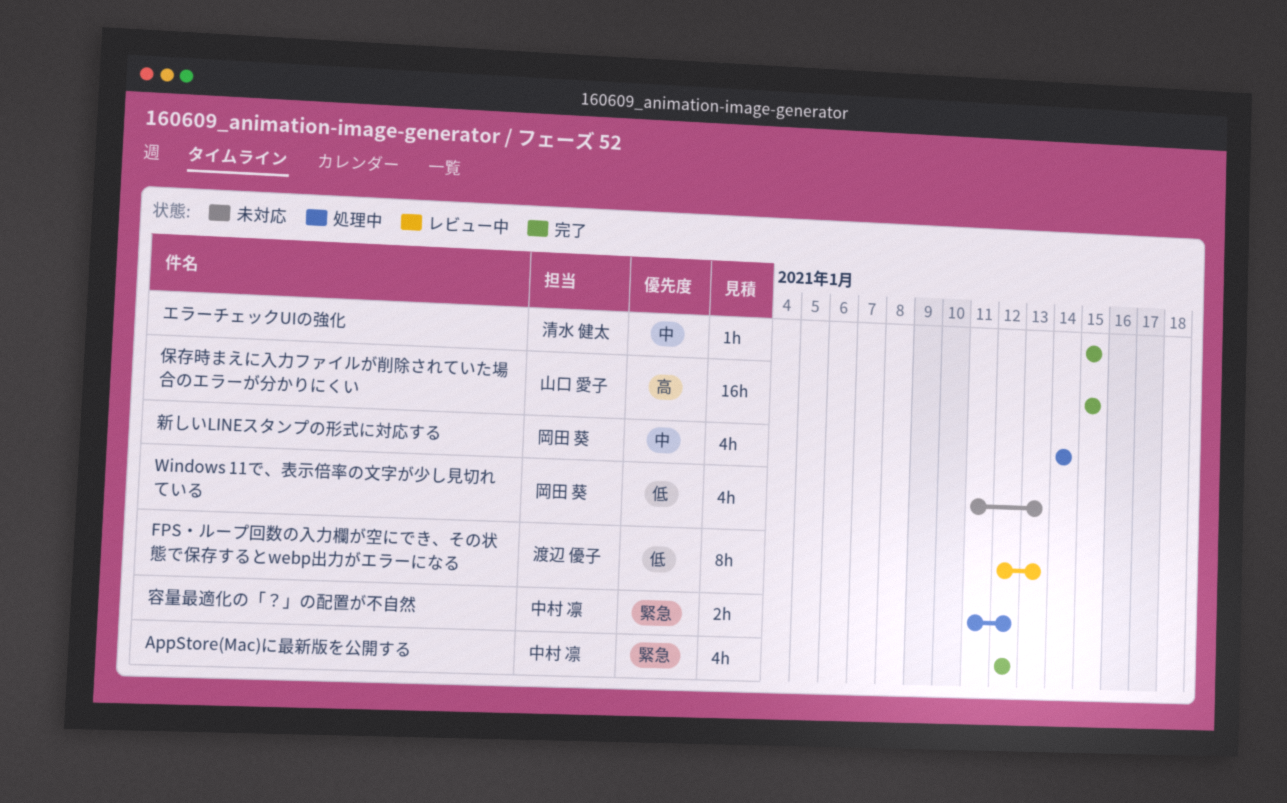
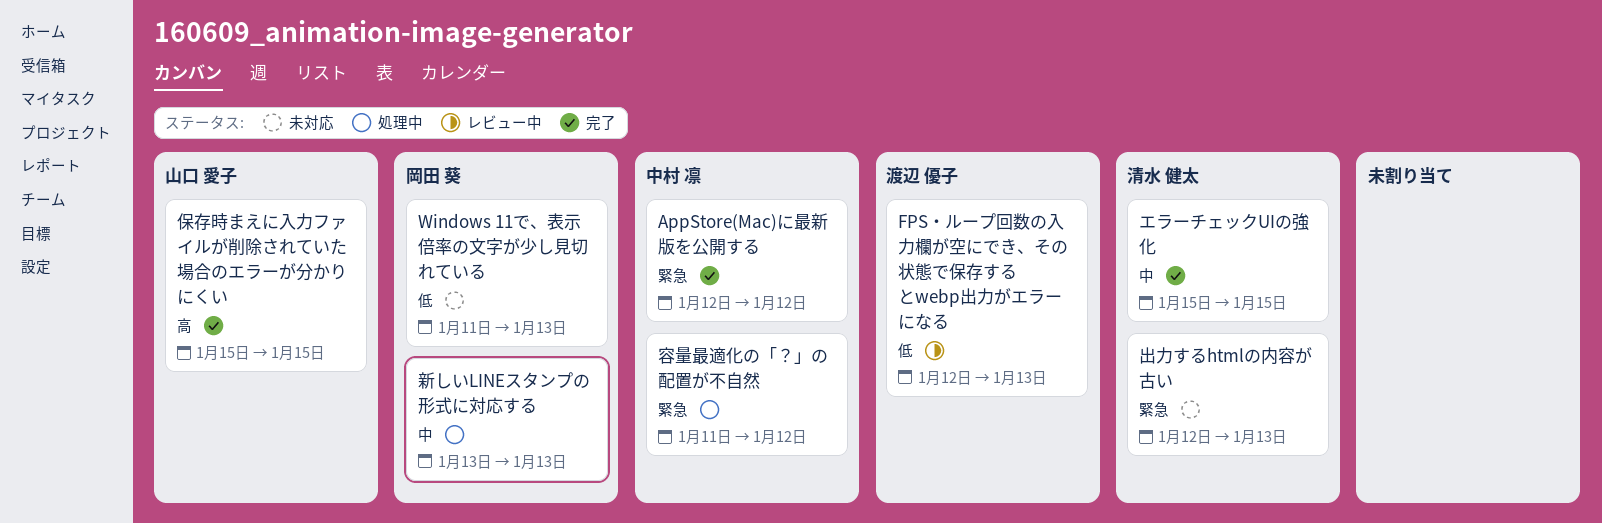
出力するhtmlの内容が古い: none -> present
新しいLINEスタンプの形式に対応する, start: Jan 14 -> Jan 13
新しいLINEスタンプの形式に対応する, due: Jan 14 -> Jan 13

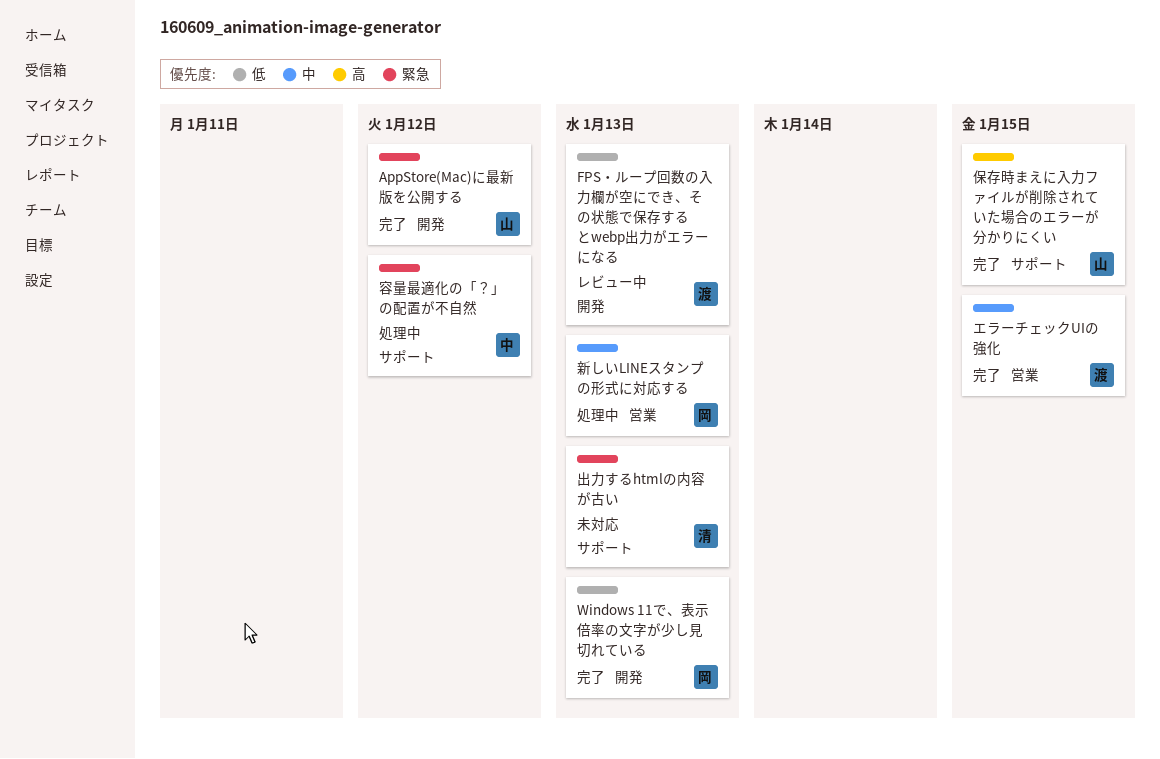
AppStore(Mac)に最新版を公開する, owner: 中村 凛 -> 山口 愛子
Windows 11で、表示倍率の文字が少し見切れている, status: 未対応 -> 完了
エラーチェックUIの強化, owner: 清水 健太 -> 渡辺 優子

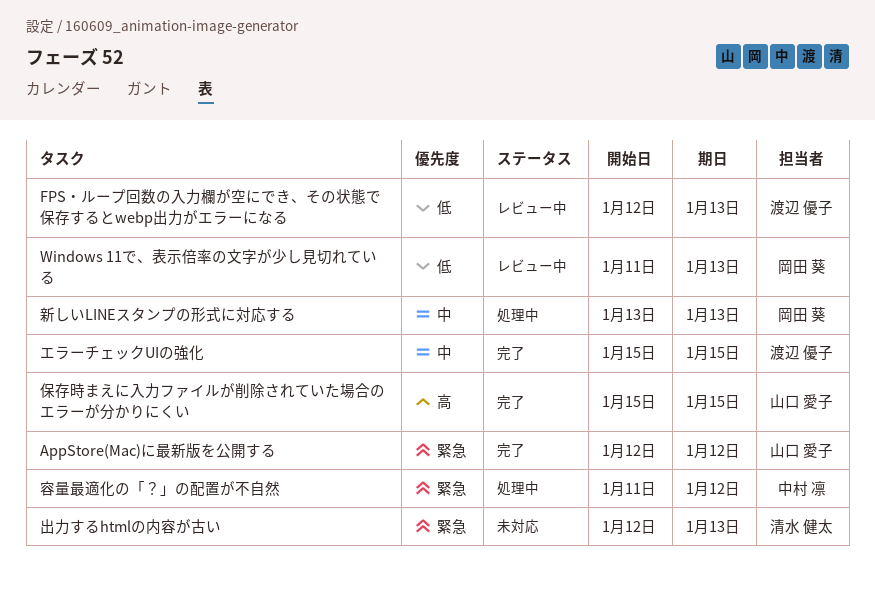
Windows 11で、表示倍率の文字が少し見切れている, status: 完了 -> レビュー中

